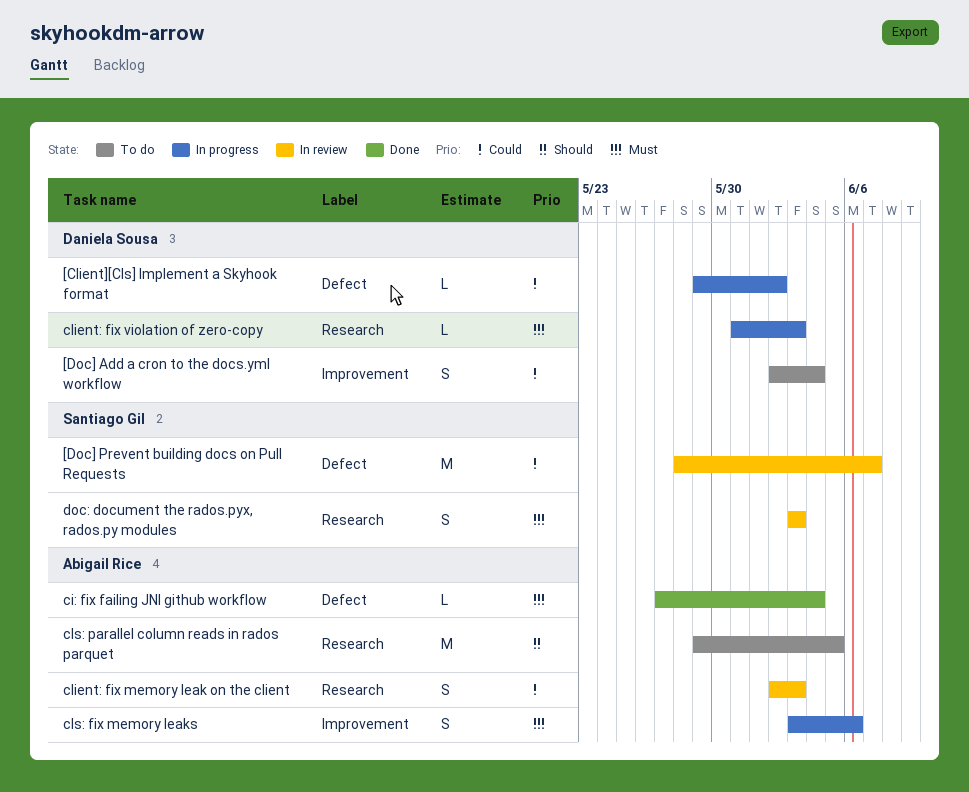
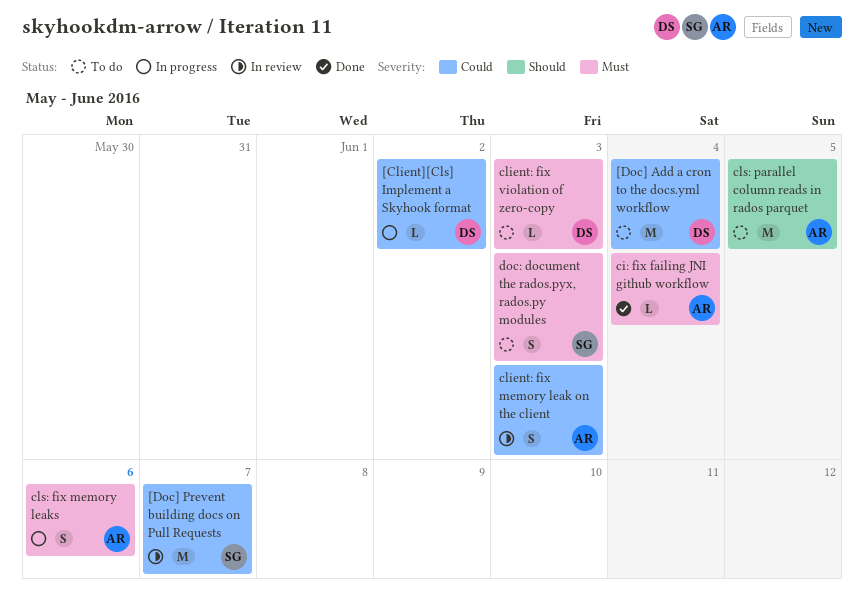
[Doc] Add a cron to the docs.yml workflow, estimate: S -> M
client: fix violation of zero-copy, status: In progress -> To do
doc: document the rados.pyx, rados.py modules, status: In review -> To do

